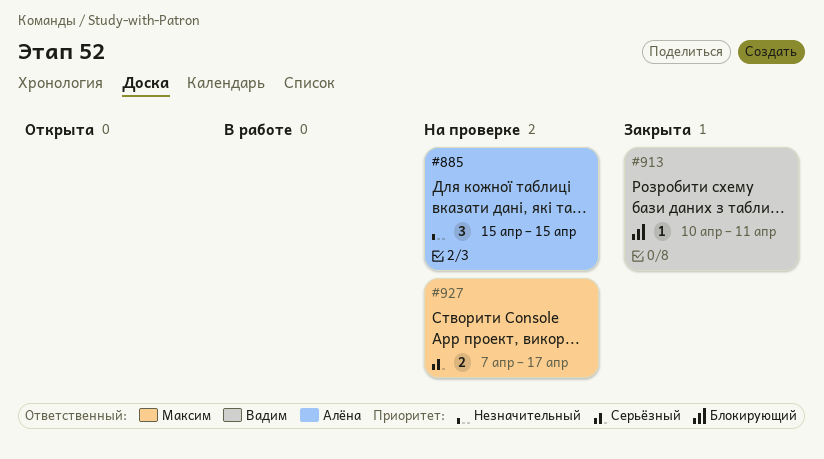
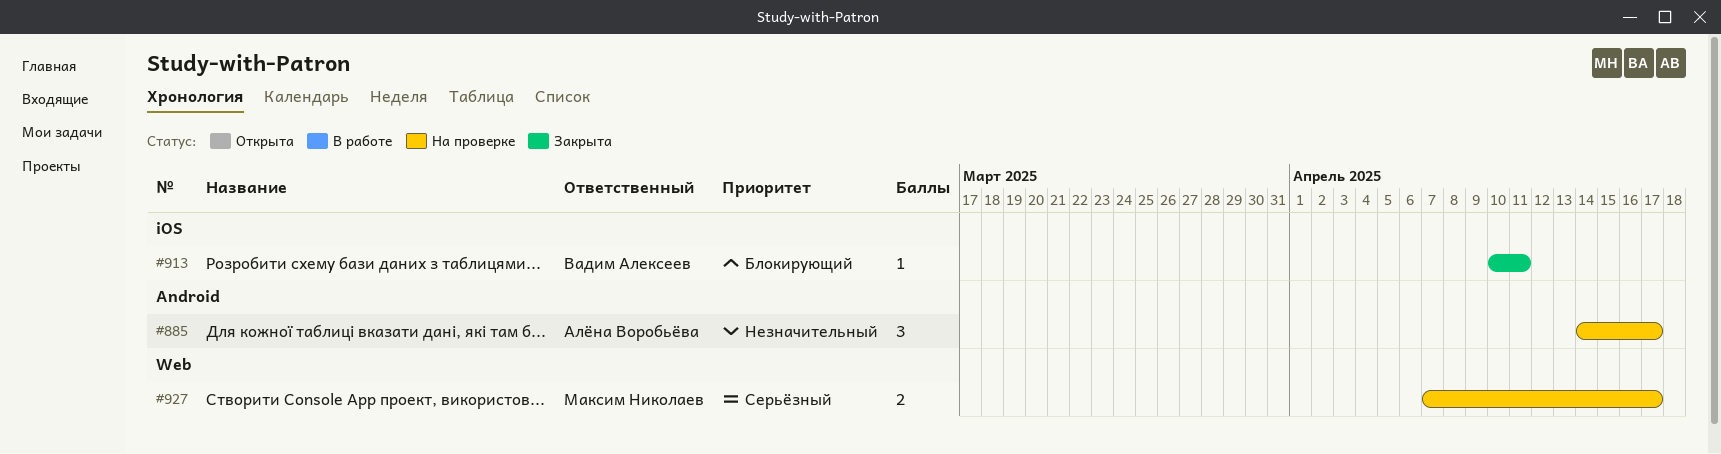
#885, start: Apr 15 -> Apr 14
#885, due: Apr 15 -> Apr 17

